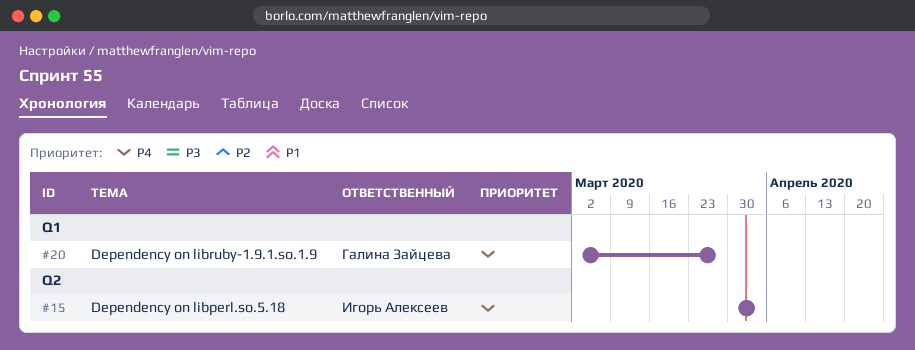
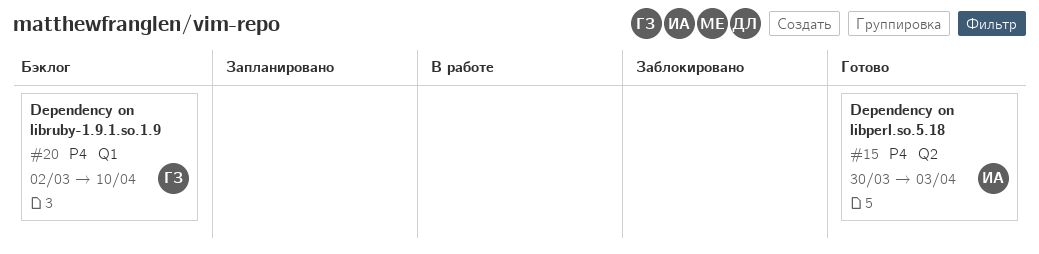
#20, due: Mar 27 -> Apr 10

